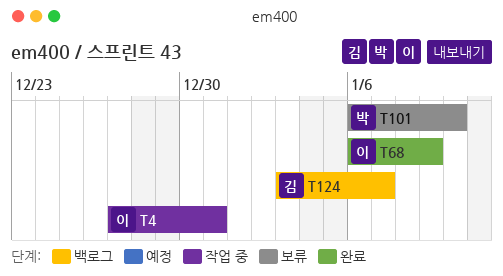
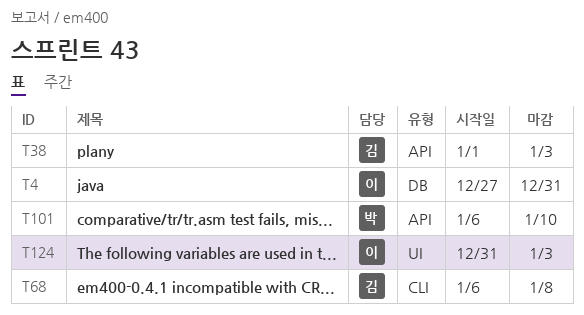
T38: none -> present
T68, owner: 이 -> 김
T68, due: Jan 9 -> Jan 8
T124, owner: 김 -> 이
T124, start: Jan 3 -> Dec 31
T124, due: Jan 7 -> Jan 3

